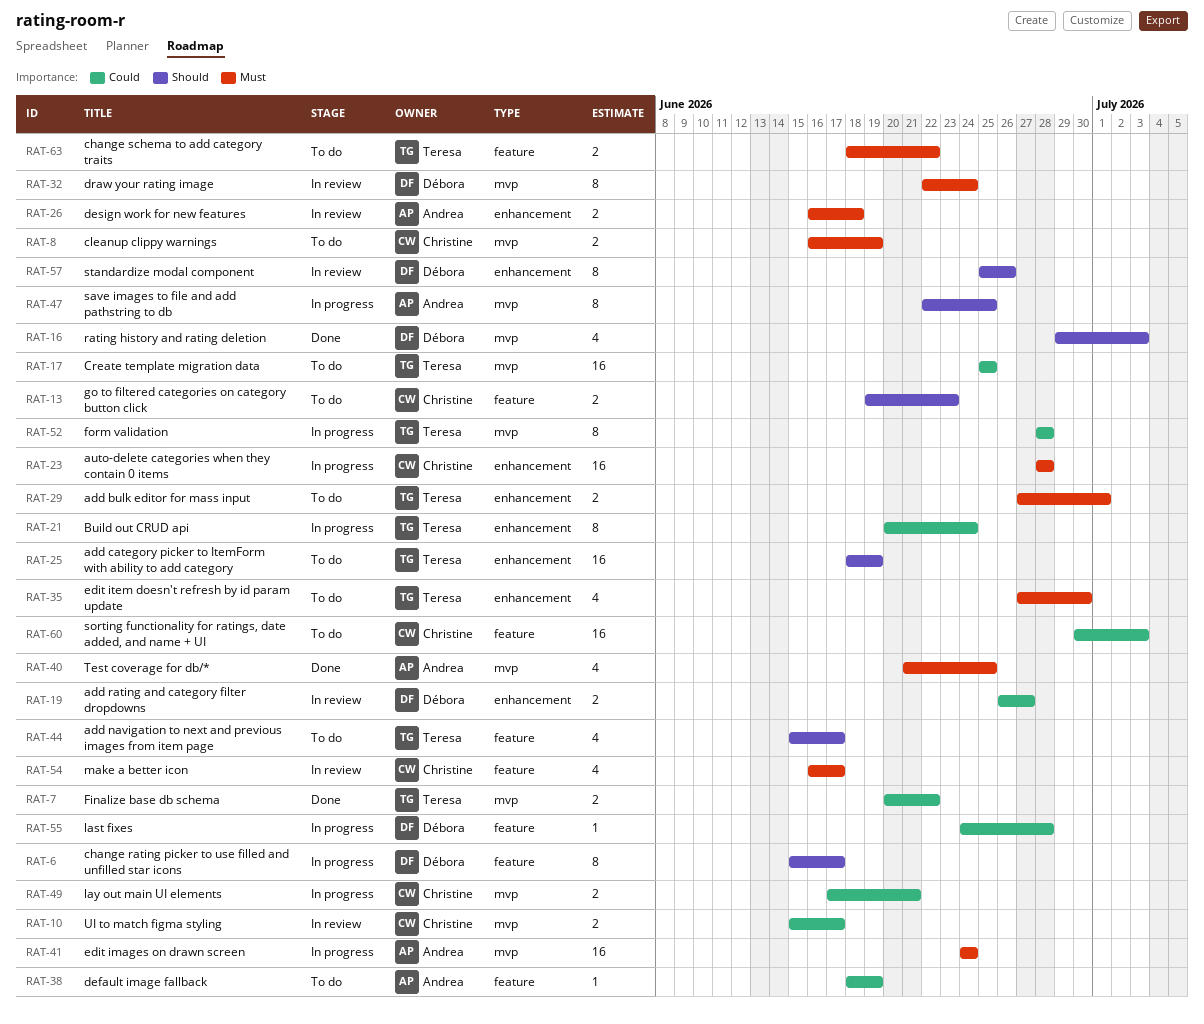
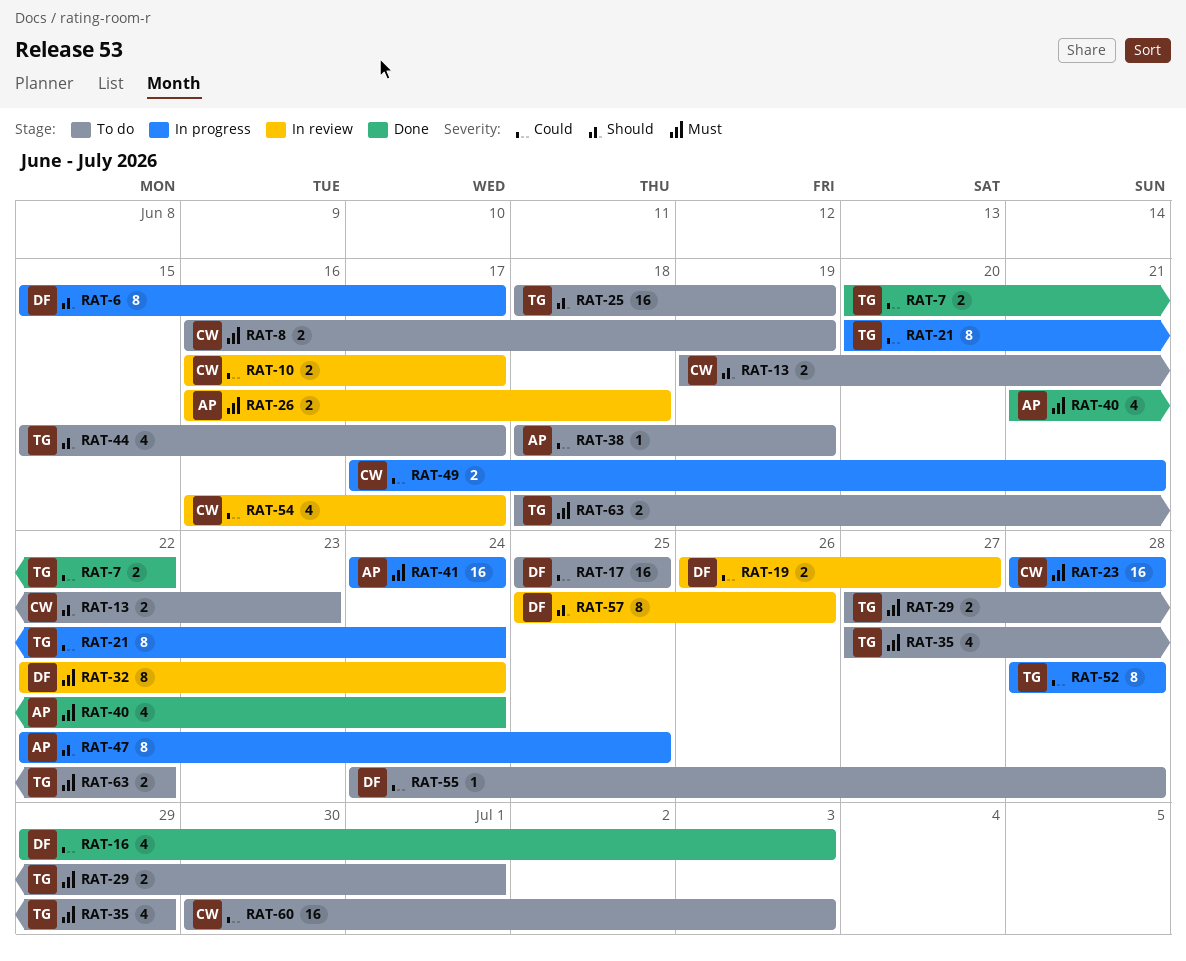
RAT-10, start: Jun 15 -> Jun 16
RAT-16, priority: Should -> Could
RAT-17, owner: Teresa -> Débora
RAT-35, due: Jun 30 -> Jun 29
RAT-40, due: Jun 25 -> Jun 24
RAT-54, priority: Must -> Could
RAT-55, status: In progress -> To do

